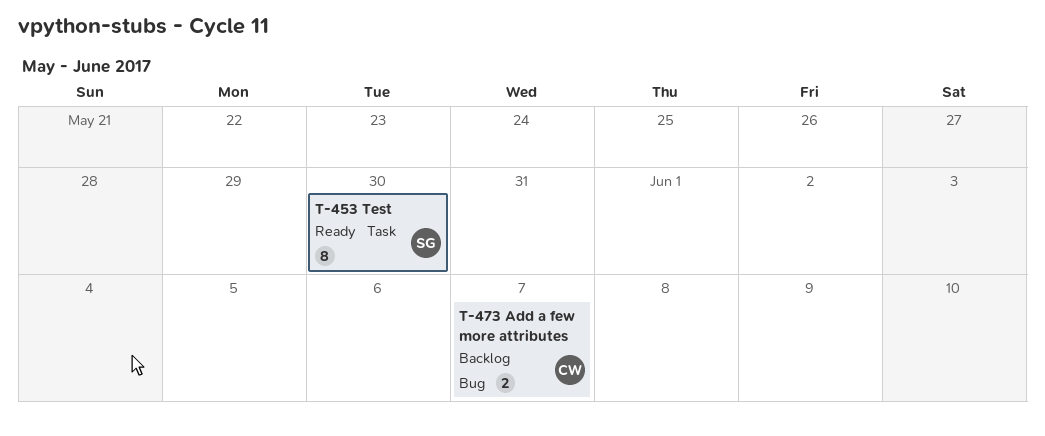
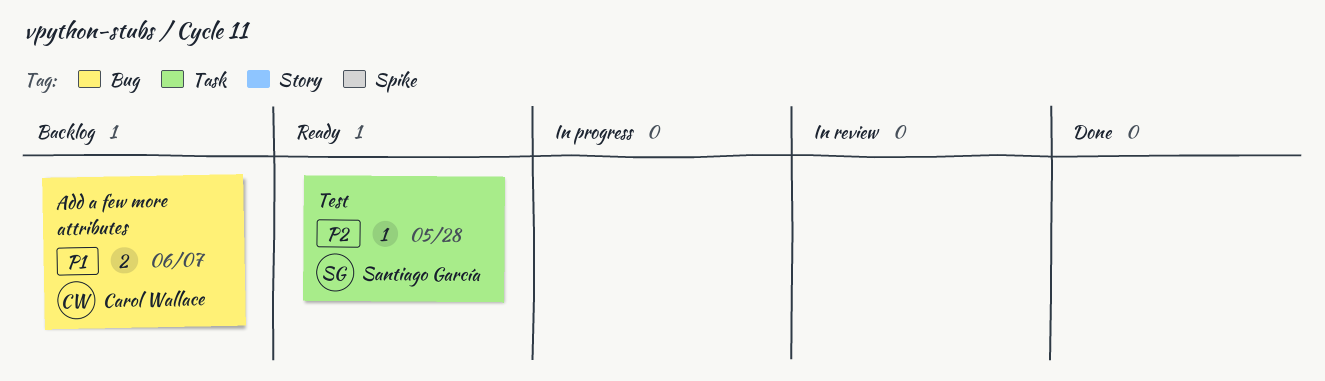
Test, estimate: 8 -> 1
Test, due: May 30 -> May 28

